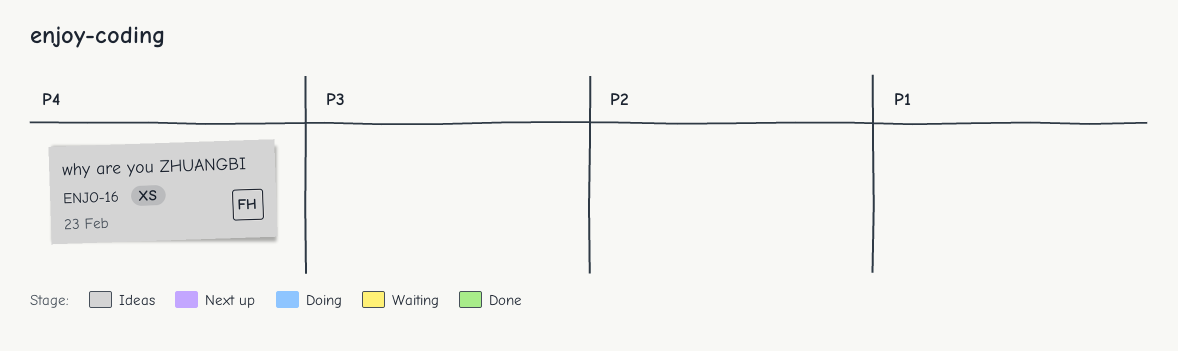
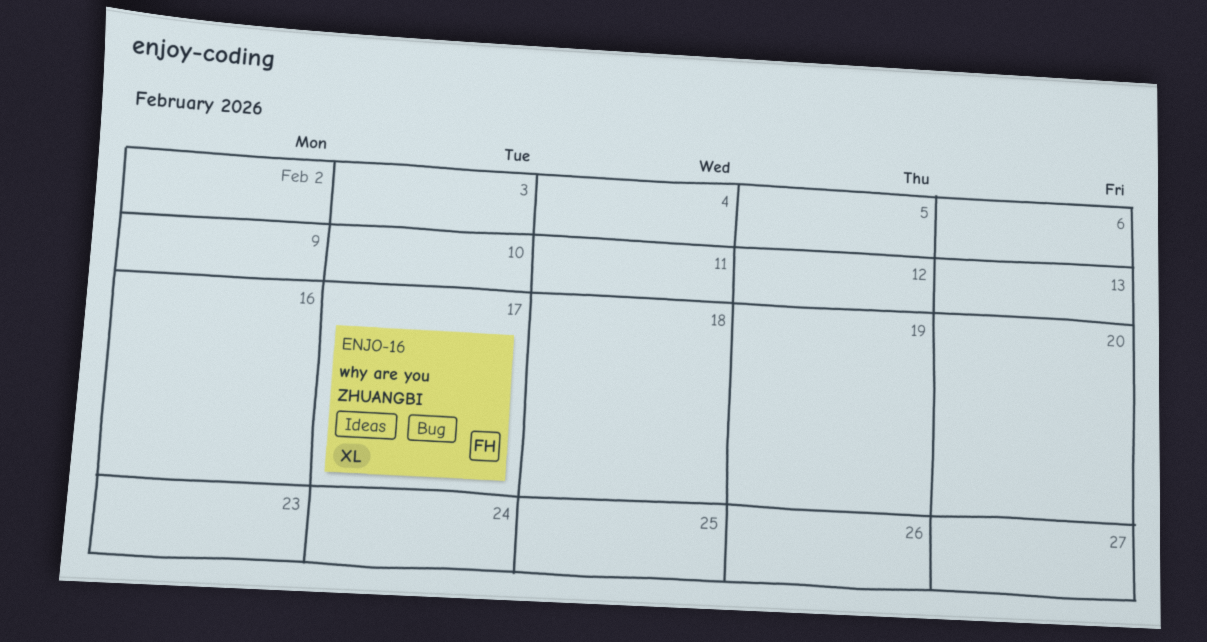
ENJO-16, estimate: XS -> XL
ENJO-16, due: Feb 23 -> Feb 17

